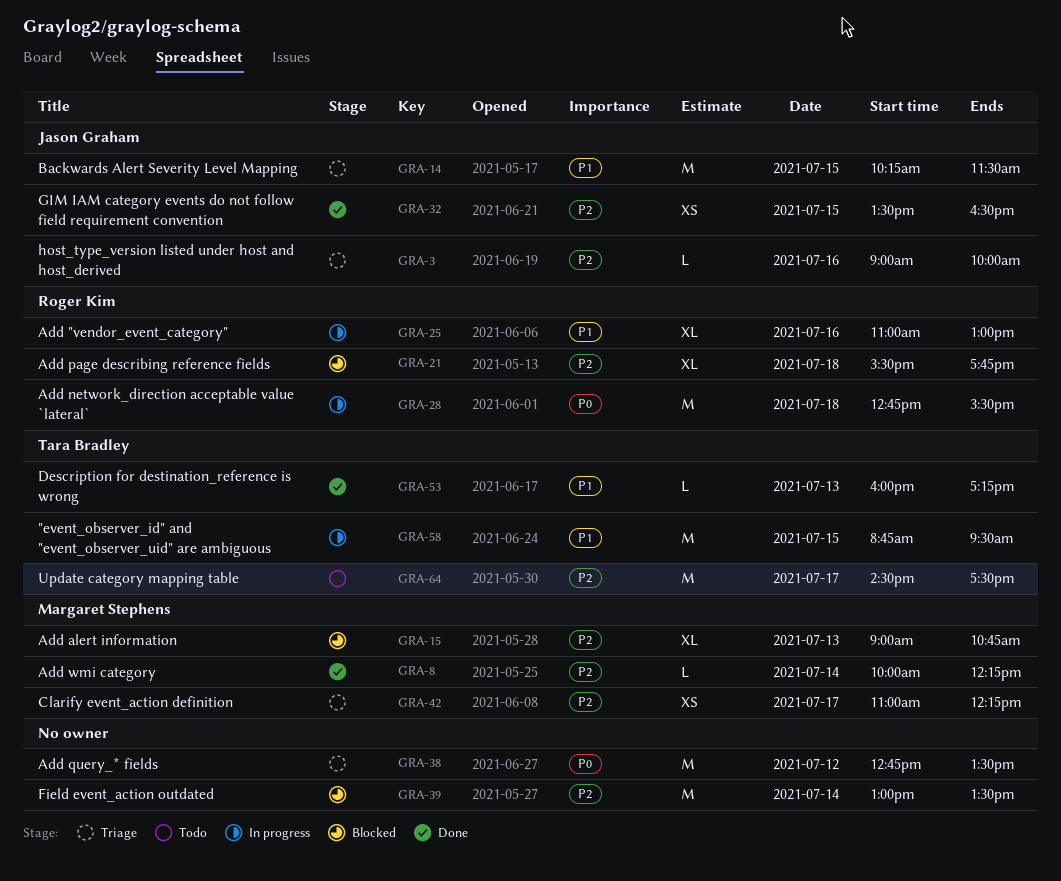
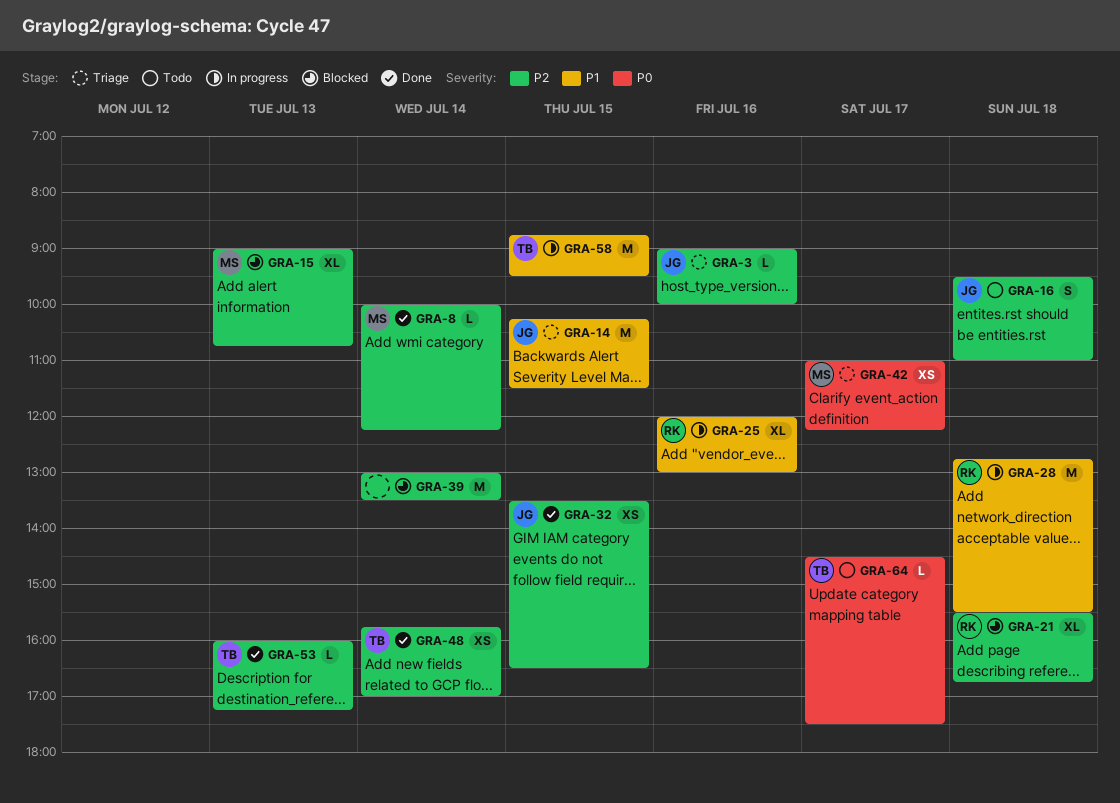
GRA-16: none -> present
GRA-21, ends: 17:45 -> 16:45
GRA-25, begins: 11:00 -> 12:00
GRA-28, priority: P0 -> P1
GRA-38: present -> none
GRA-42, priority: P2 -> P0
GRA-48: none -> present
GRA-53, priority: P1 -> P2
GRA-64, priority: P2 -> P0
GRA-64, estimate: M -> L

